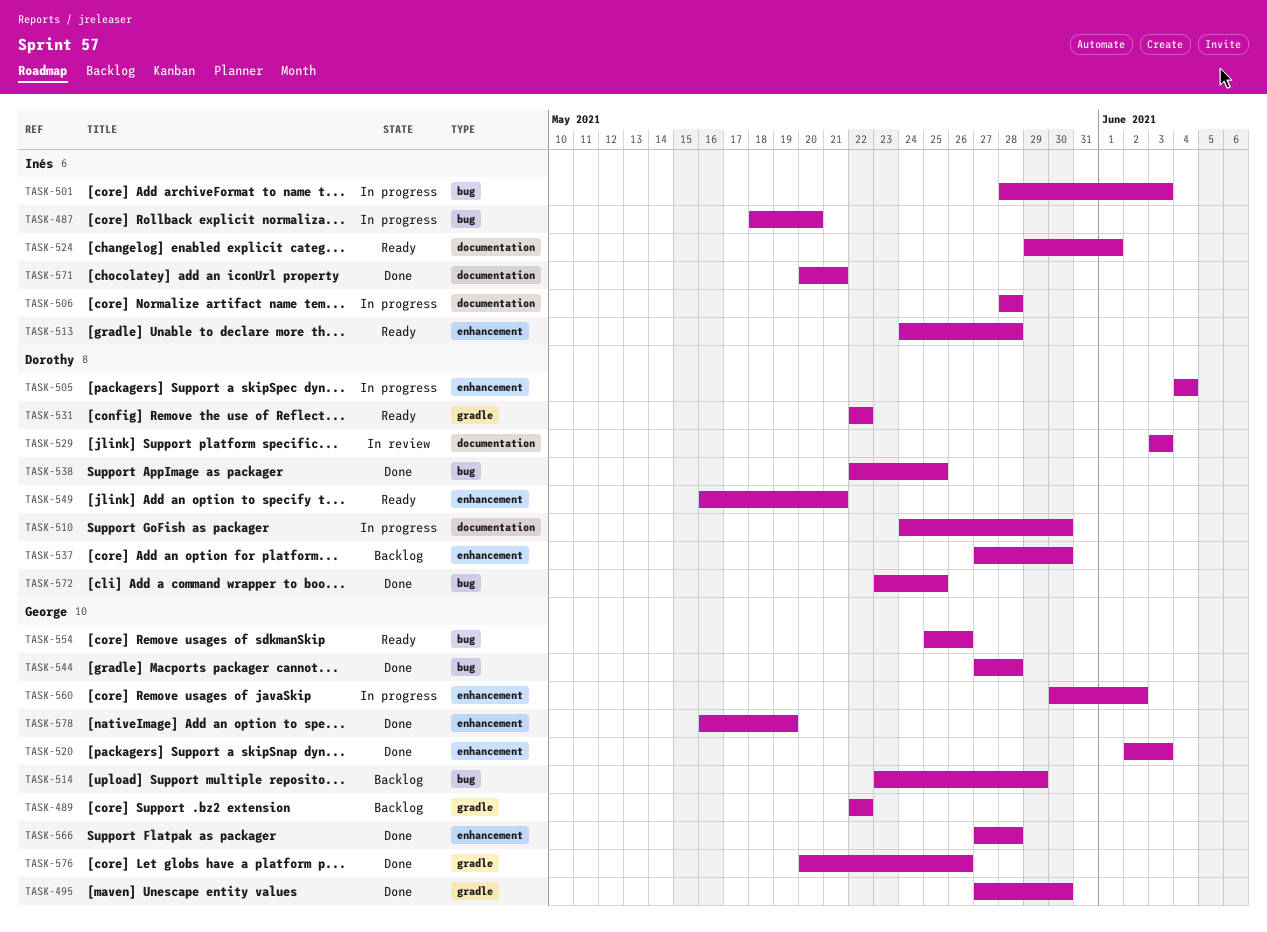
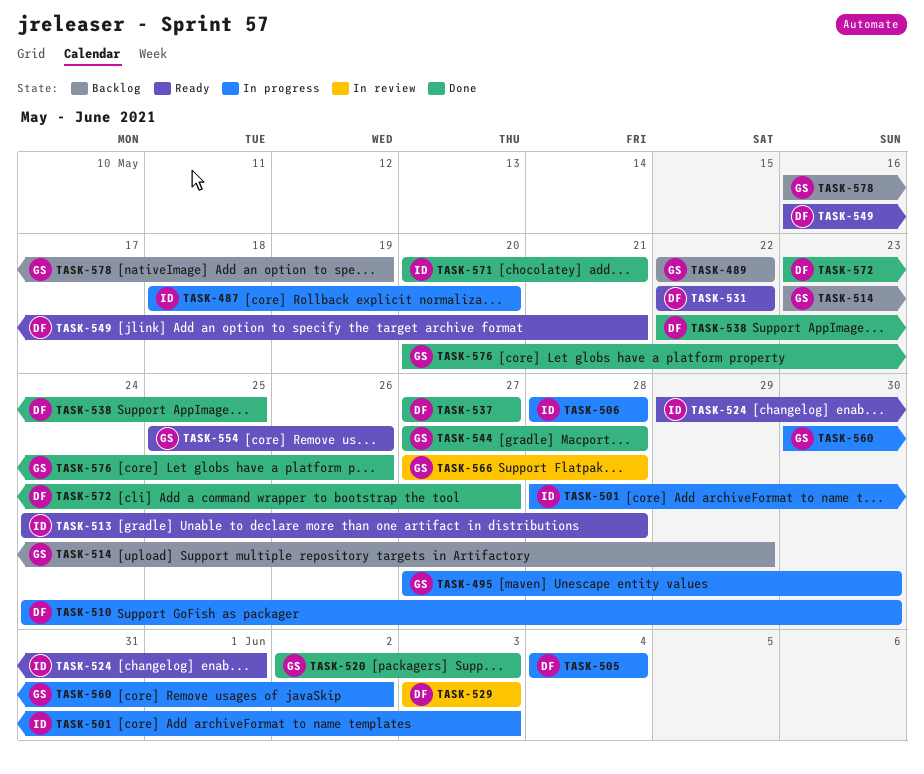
TASK-495, status: Done -> In progress
TASK-537, status: Backlog -> Done
TASK-537, due: May 30 -> May 27
TASK-566, status: Done -> In review
TASK-572, due: May 25 -> May 27
TASK-578, status: Done -> Backlog

